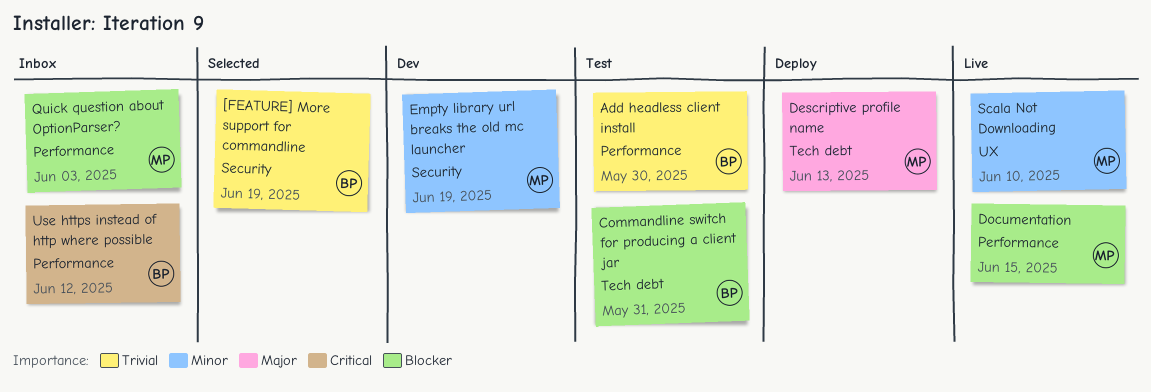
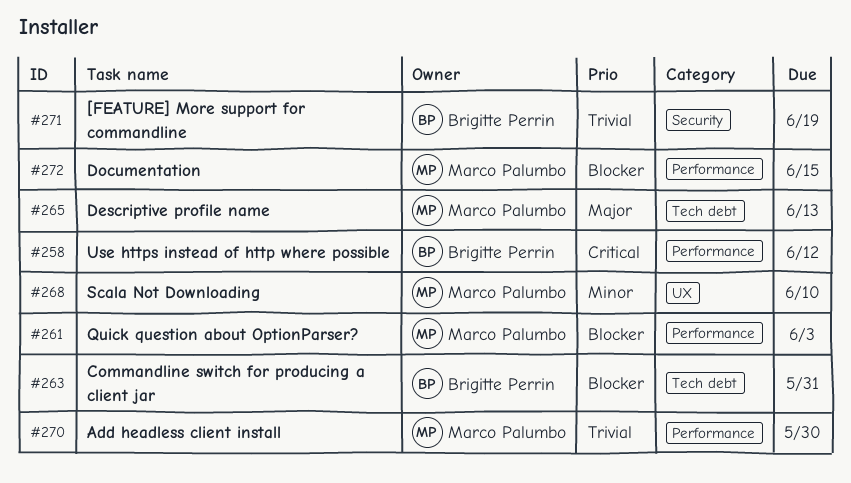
Add headless client install, owner: Brigitte Perrin -> Marco Palumbo
Empty library url breaks the old mc launcher: present -> none

